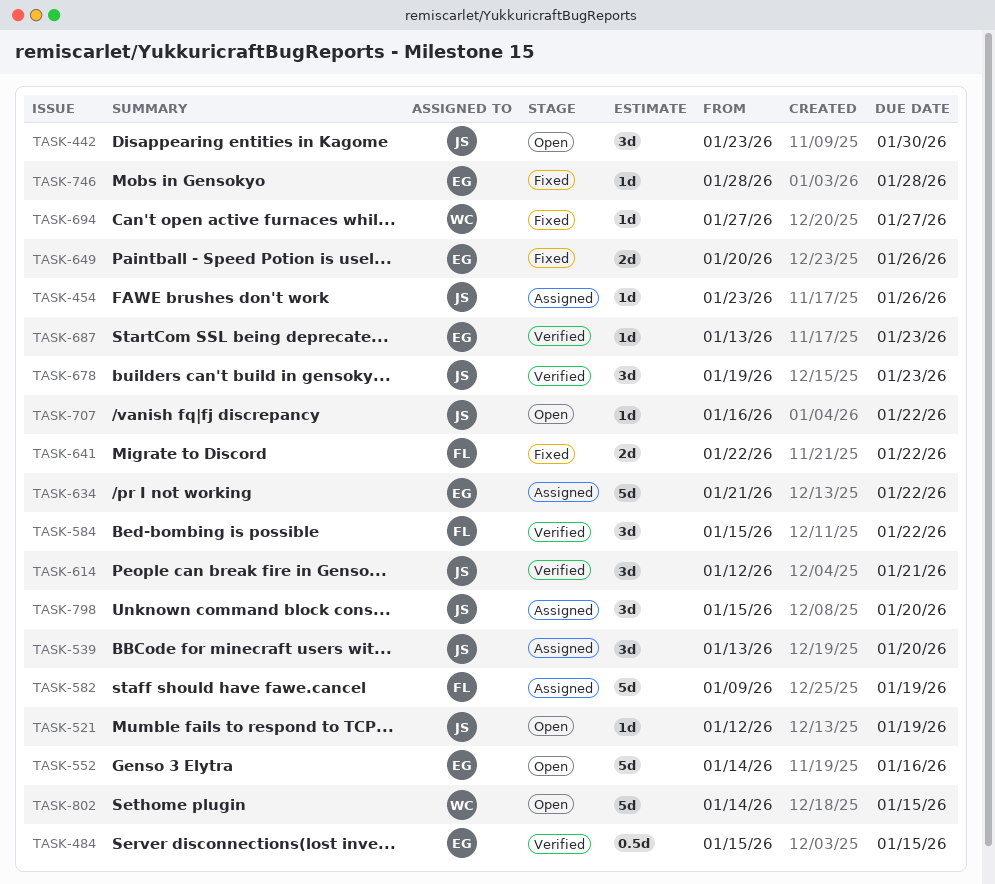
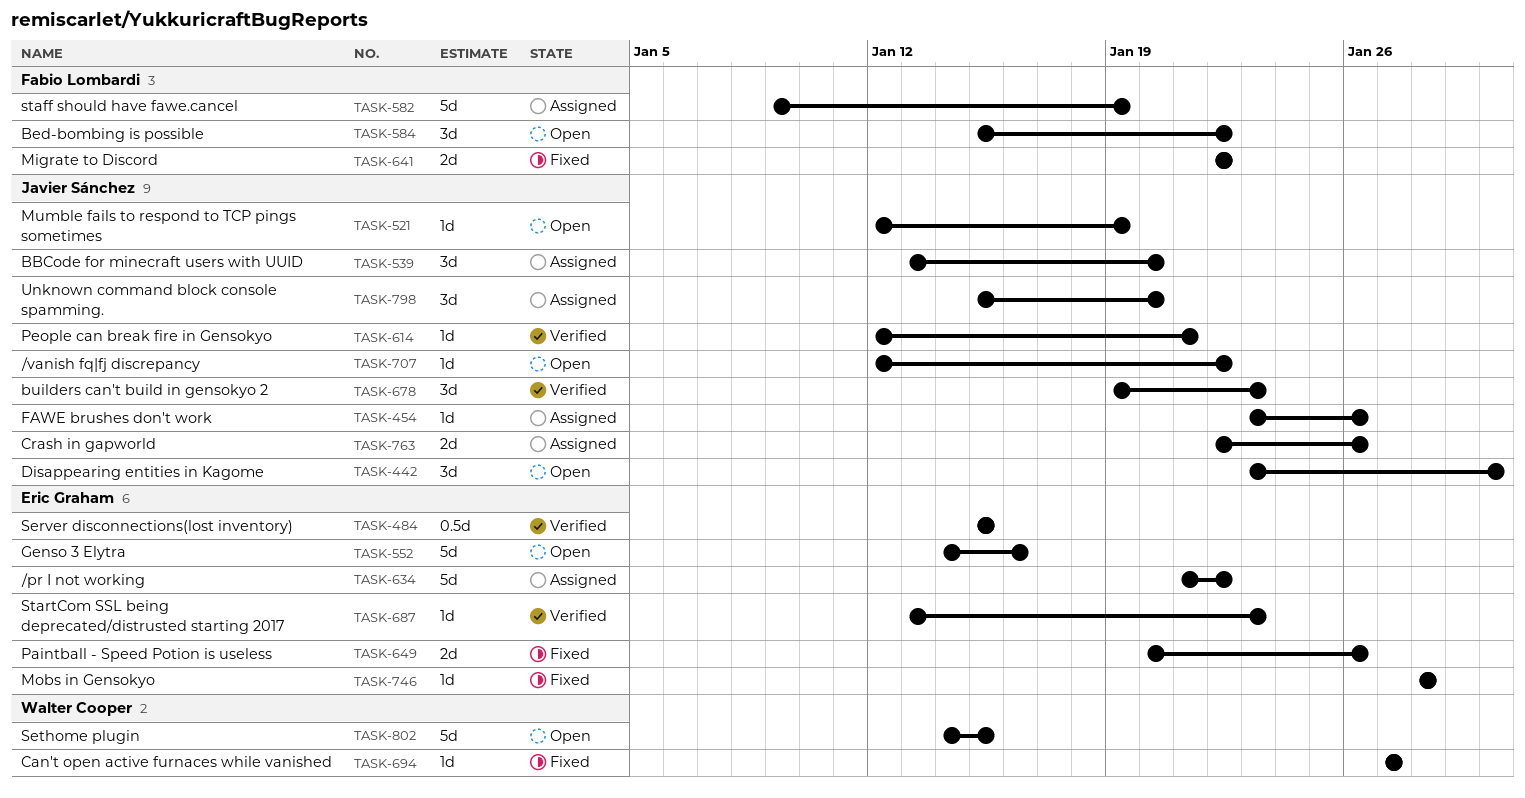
TASK-584, status: Verified -> Open
TASK-614, estimate: 3d -> 1d
TASK-707, start: Jan 16 -> Jan 12
TASK-763: none -> present

